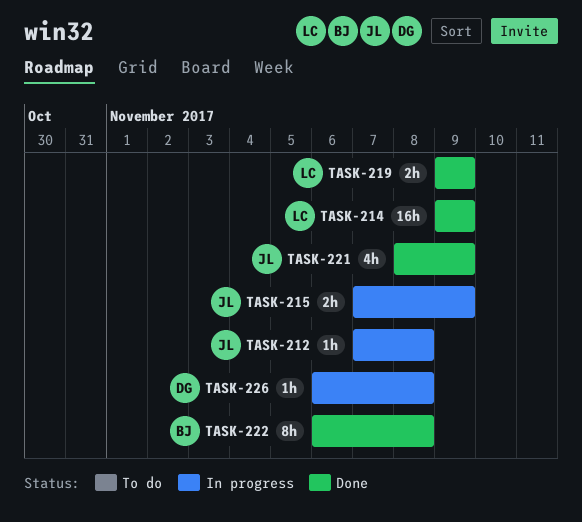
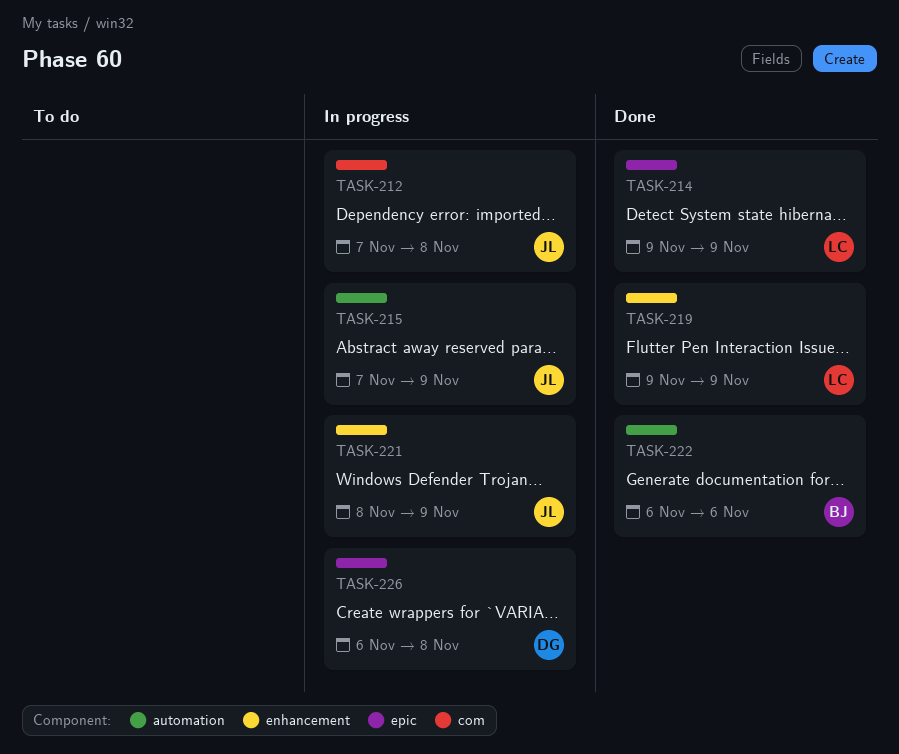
TASK-221, status: Done -> In progress
TASK-222, due: Nov 8 -> Nov 6

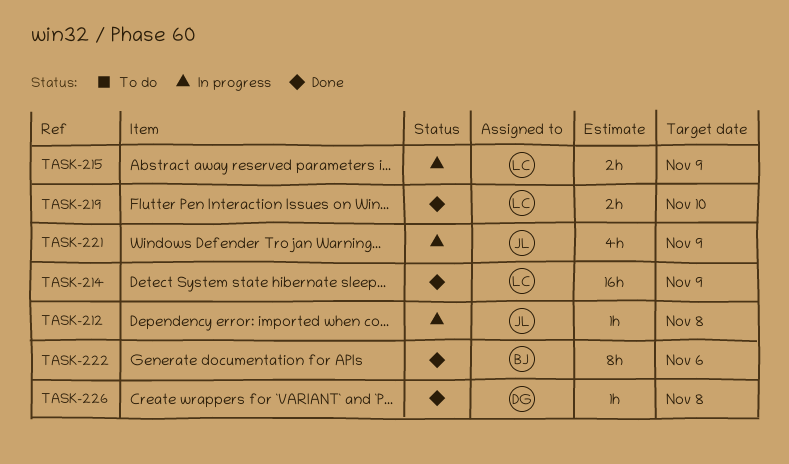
TASK-215, owner: JL -> LC
TASK-219, due: Nov 9 -> Nov 10
TASK-226, status: In progress -> Done

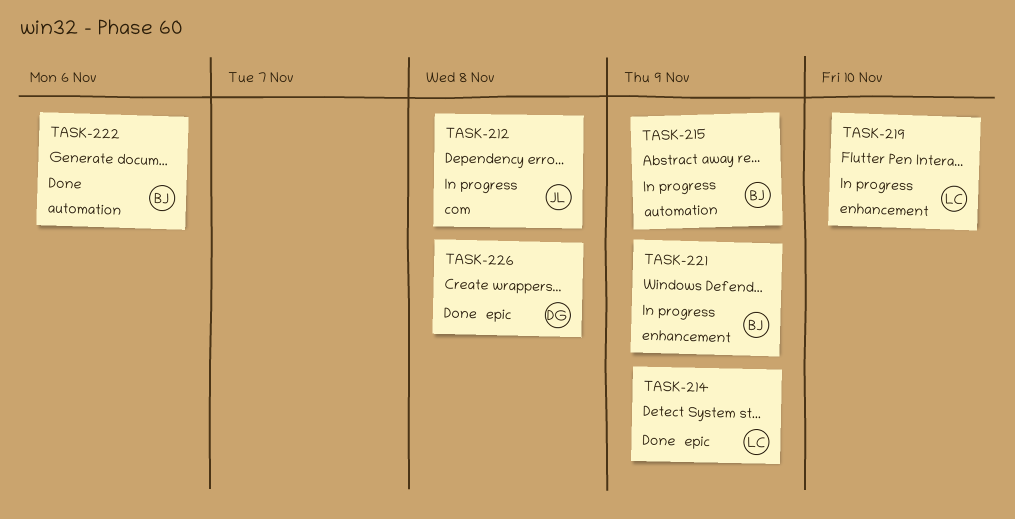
TASK-215, owner: LC -> BJ
TASK-219, status: Done -> In progress
TASK-221, owner: JL -> BJ

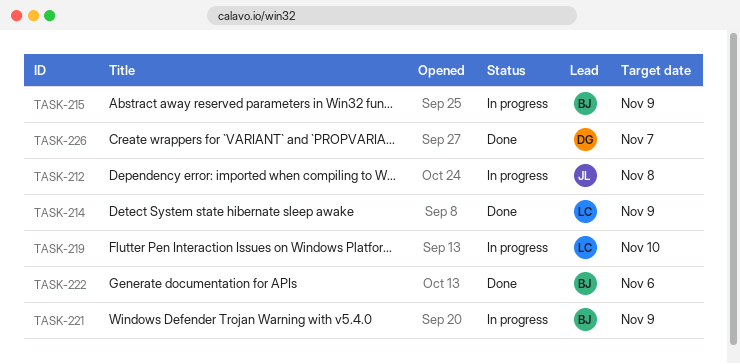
TASK-226, due: Nov 8 -> Nov 7

